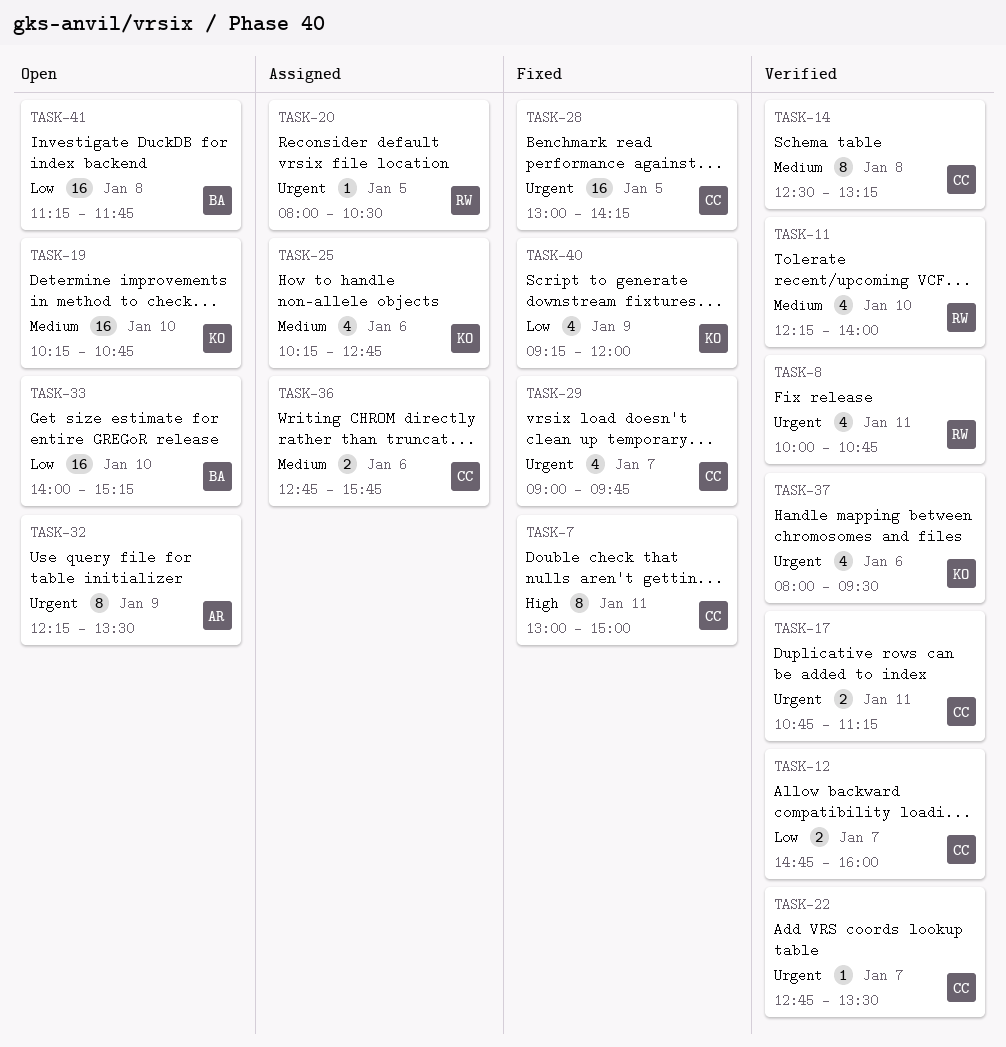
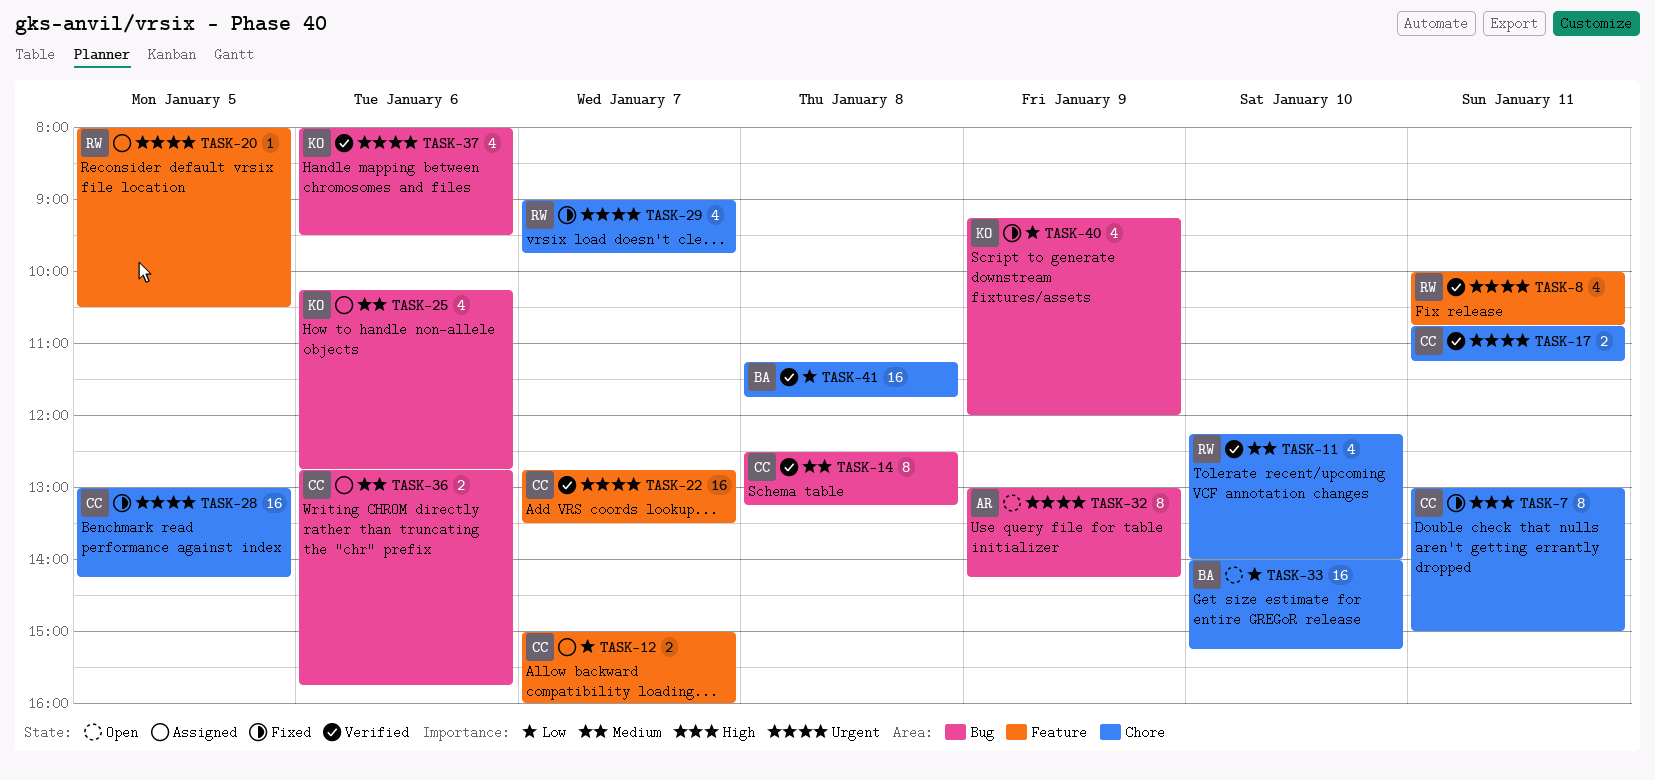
TASK-12, status: Verified -> Assigned
TASK-12, begins: 14:45 -> 15:00
TASK-19: present -> none
TASK-22, estimate: 1 -> 16
TASK-29, owner: CC -> RW
TASK-32, begins: 12:15 -> 13:00
TASK-32, ends: 13:30 -> 14:15
TASK-41, status: Open -> Verified

